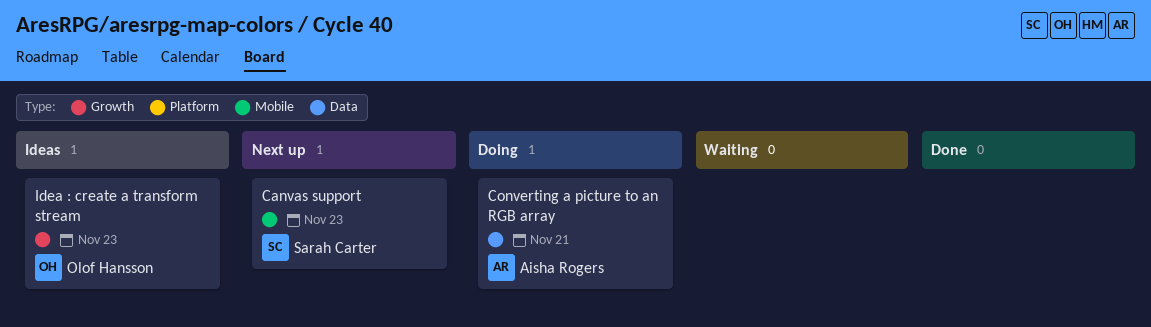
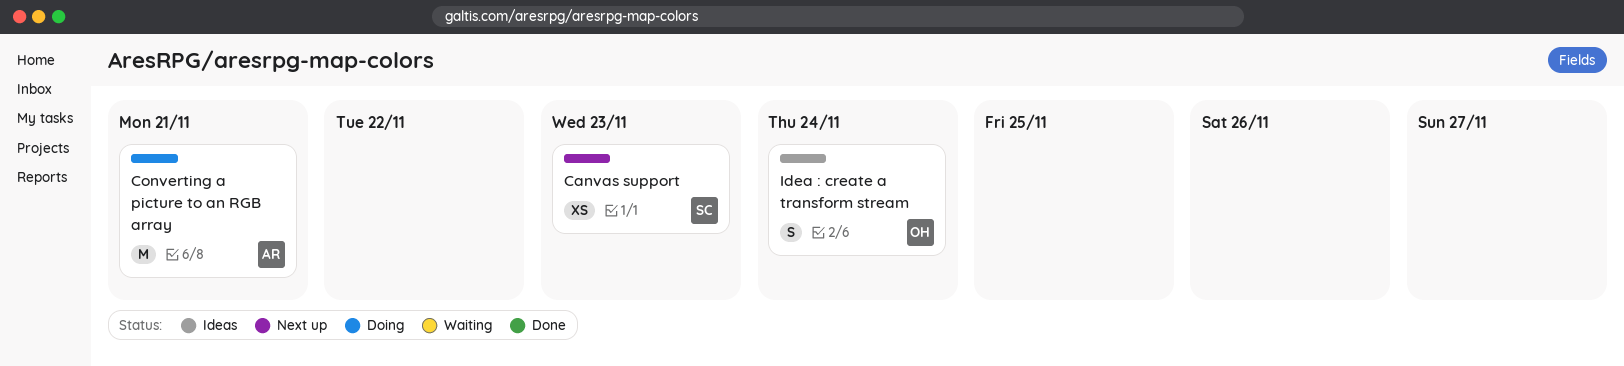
Idea : create a transform stream, due: Nov 23 -> Nov 24

